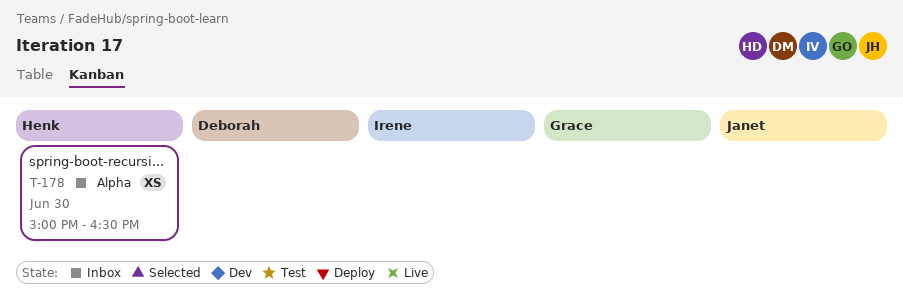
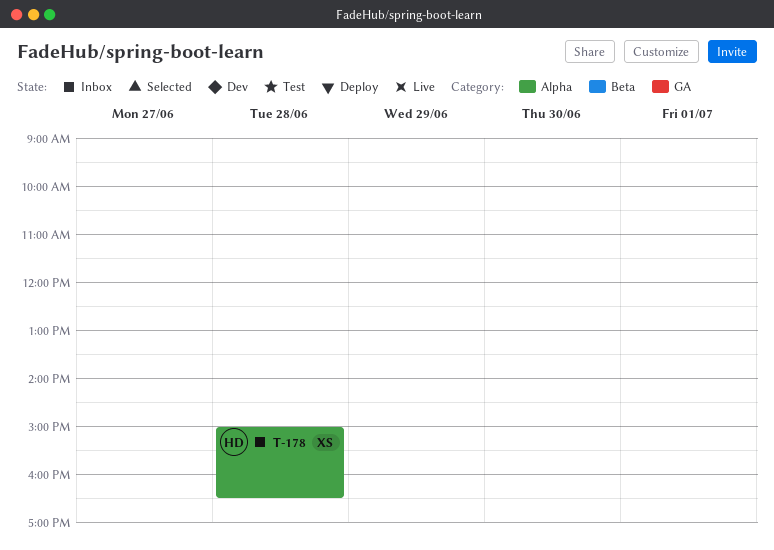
T-178, day: Jun 30 -> Jun 28

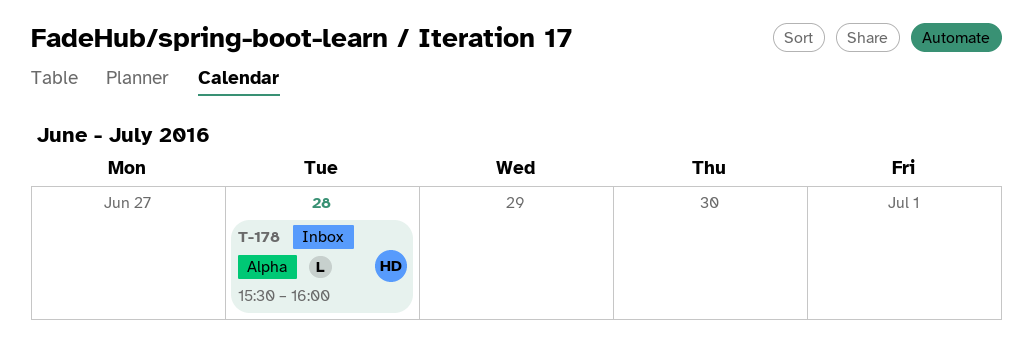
T-178, estimate: XS -> L
T-178, begins: 15:00 -> 15:30
T-178, ends: 16:30 -> 16:00

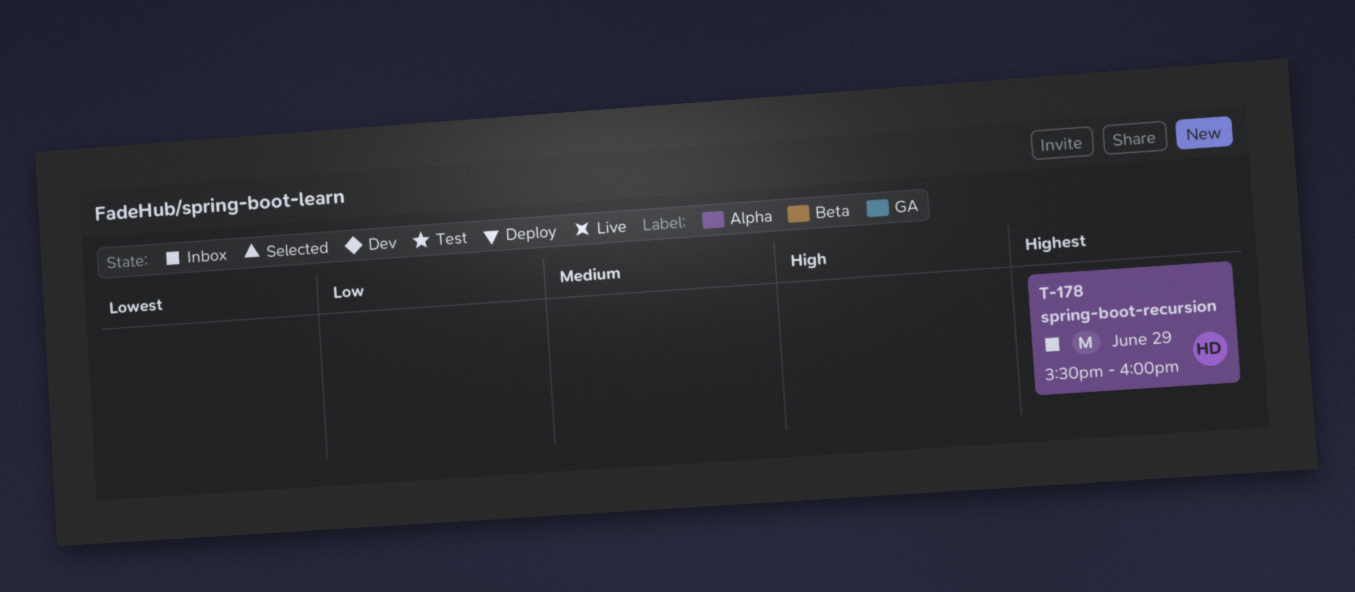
T-178, estimate: L -> M
T-178, day: Jun 28 -> Jun 29

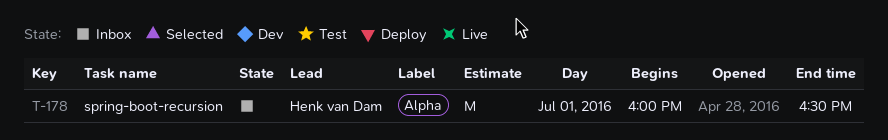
T-178, day: Jun 29 -> Jul 1
T-178, begins: 15:30 -> 16:00
T-178, ends: 16:00 -> 16:30

